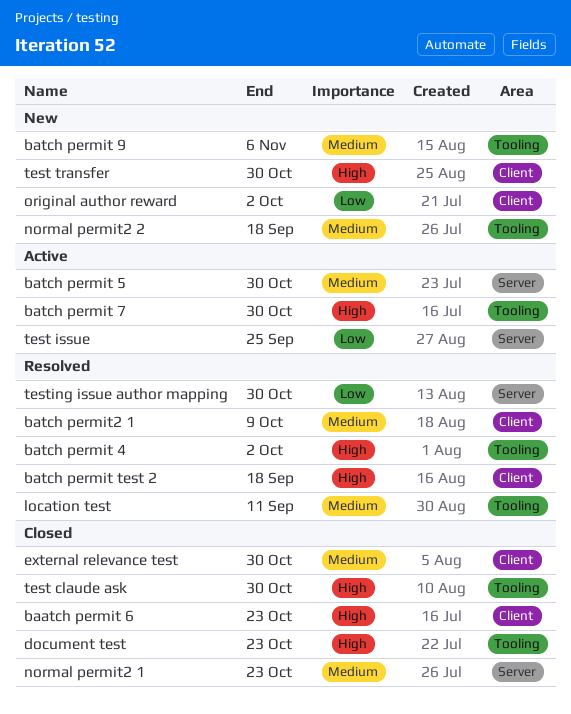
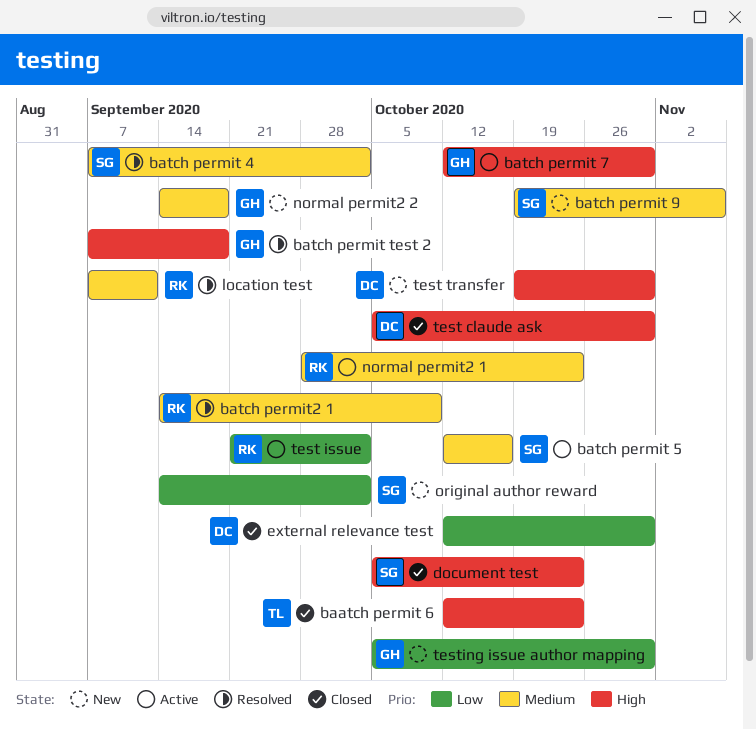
batch permit 4, priority: High -> Medium
batch permit 5, due: Oct 30 -> Oct 16
external relevance test, priority: Medium -> Low
normal permit2 1, status: Closed -> Active
test issue, due: Sep 25 -> Oct 2
testing issue author mapping, status: Resolved -> New

